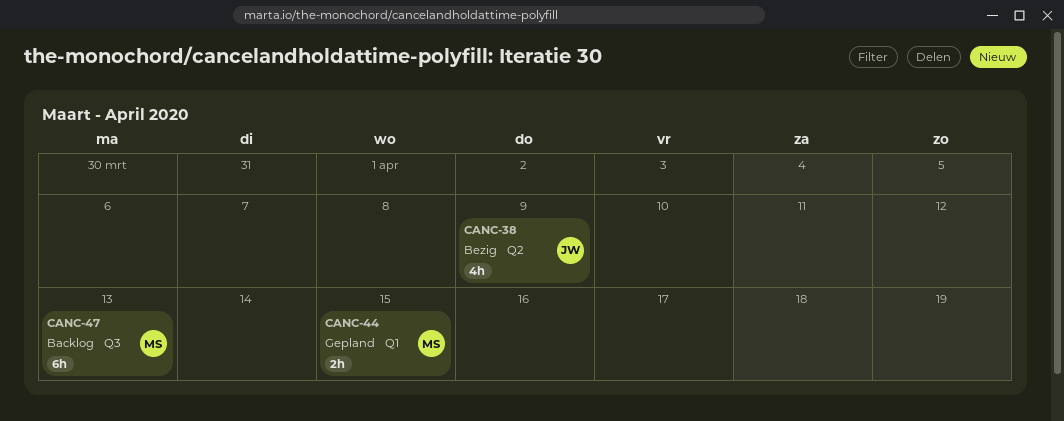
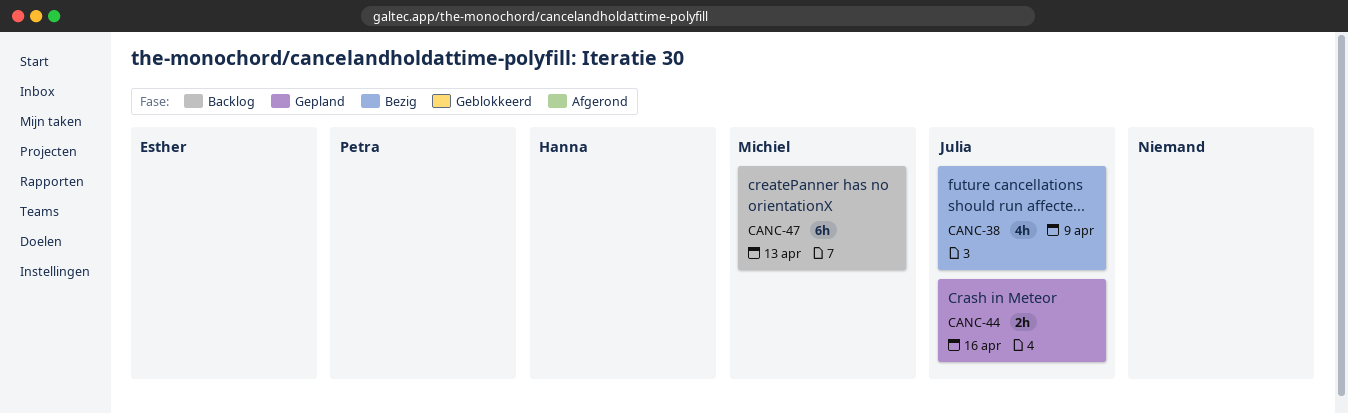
CANC-44, owner: Michiel -> Julia
CANC-44, due: Apr 15 -> Apr 16

